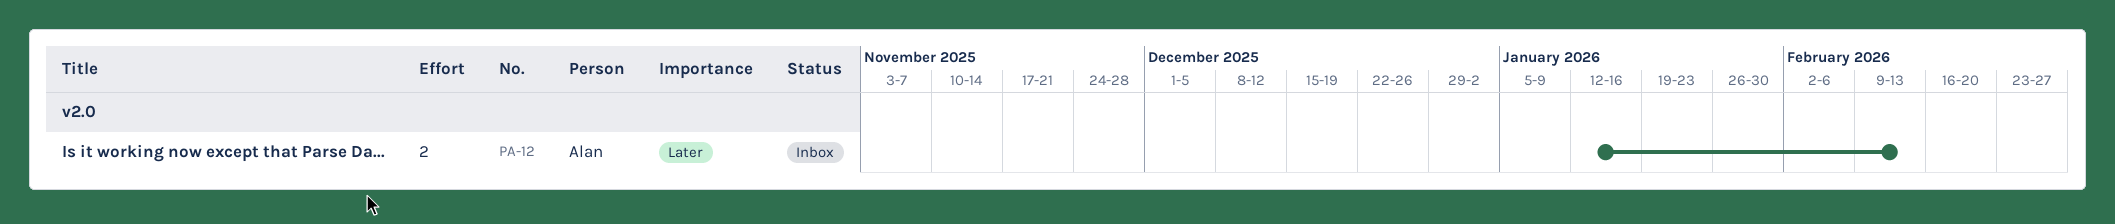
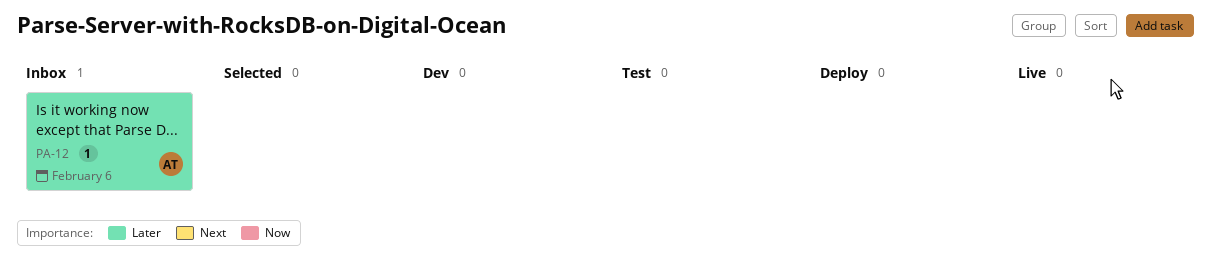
PA-12, estimate: 2 -> 1
PA-12, due: Feb 13 -> Feb 6

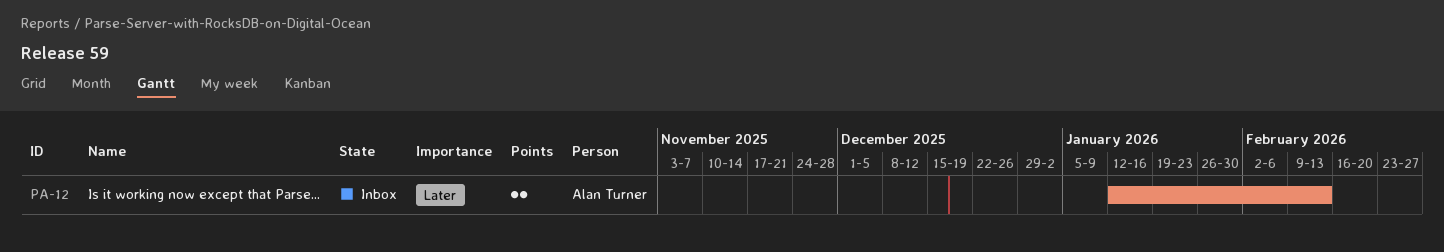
PA-12, estimate: 1 -> 2
PA-12, due: Feb 6 -> Feb 13

